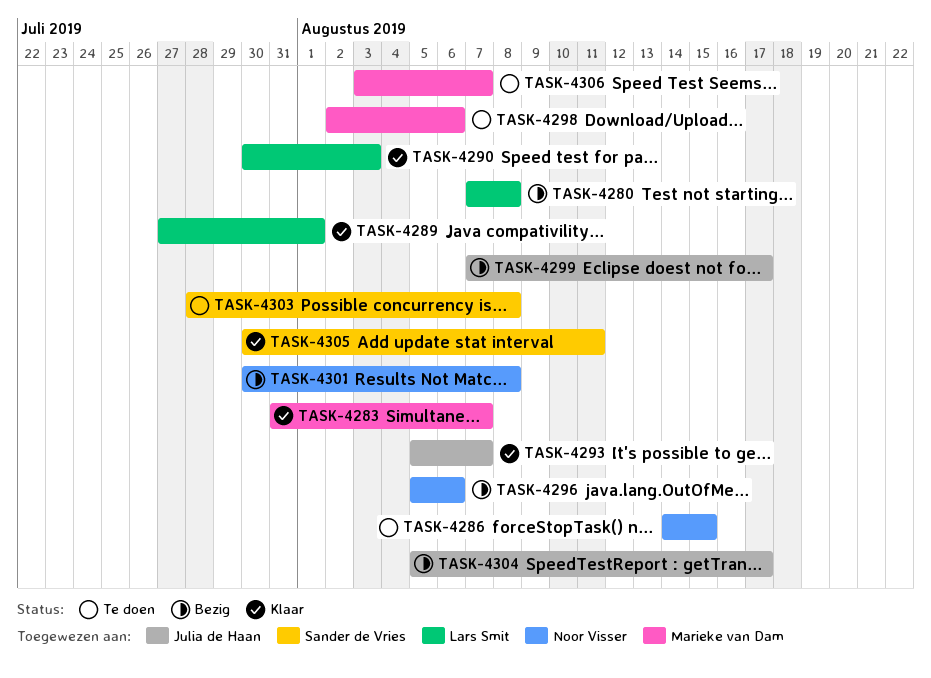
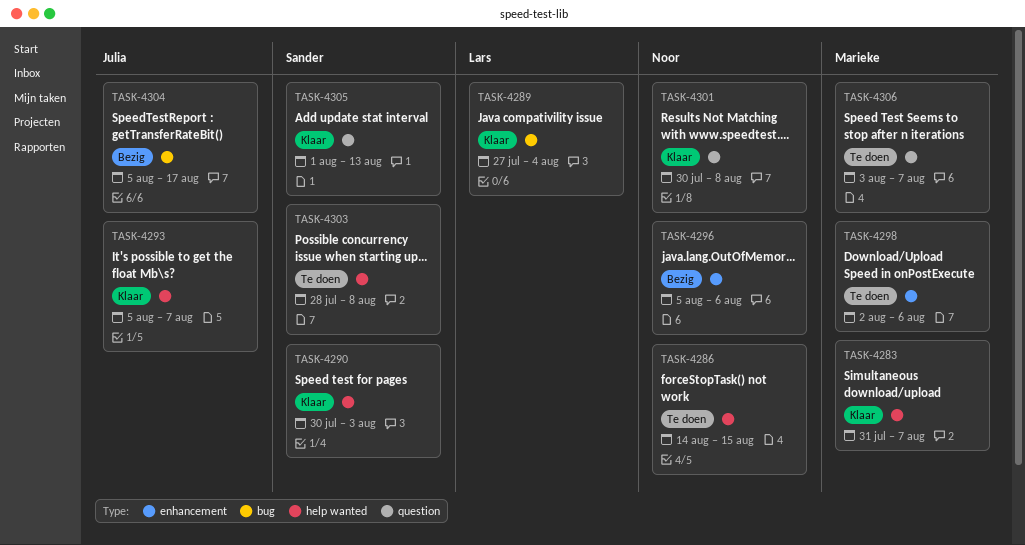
TASK-4280: present -> none
TASK-4289, due: Aug 1 -> Aug 4
TASK-4290, owner: Lars Smit -> Sander de Vries
TASK-4299: present -> none
TASK-4301, status: Bezig -> Klaar
TASK-4305, start: Jul 30 -> Aug 1
TASK-4305, due: Aug 11 -> Aug 13

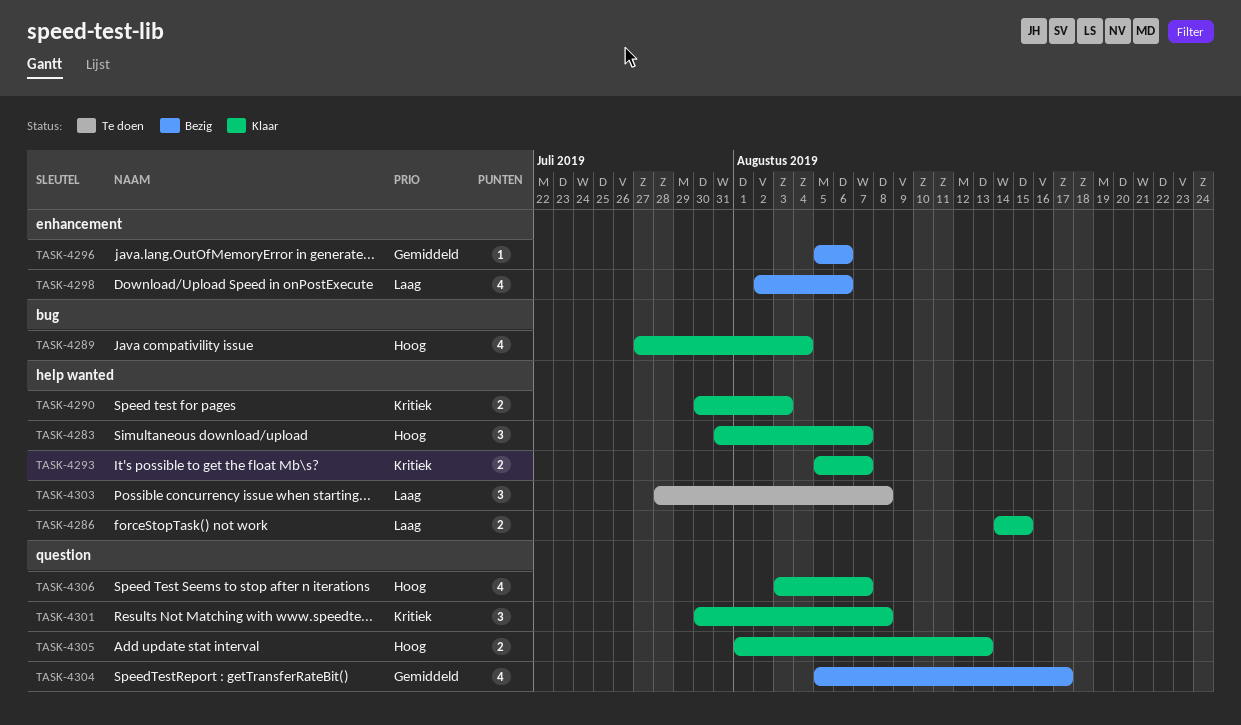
TASK-4286, status: Te doen -> Klaar
TASK-4298, status: Te doen -> Bezig
TASK-4304, label: bug -> question
TASK-4306, status: Te doen -> Klaar

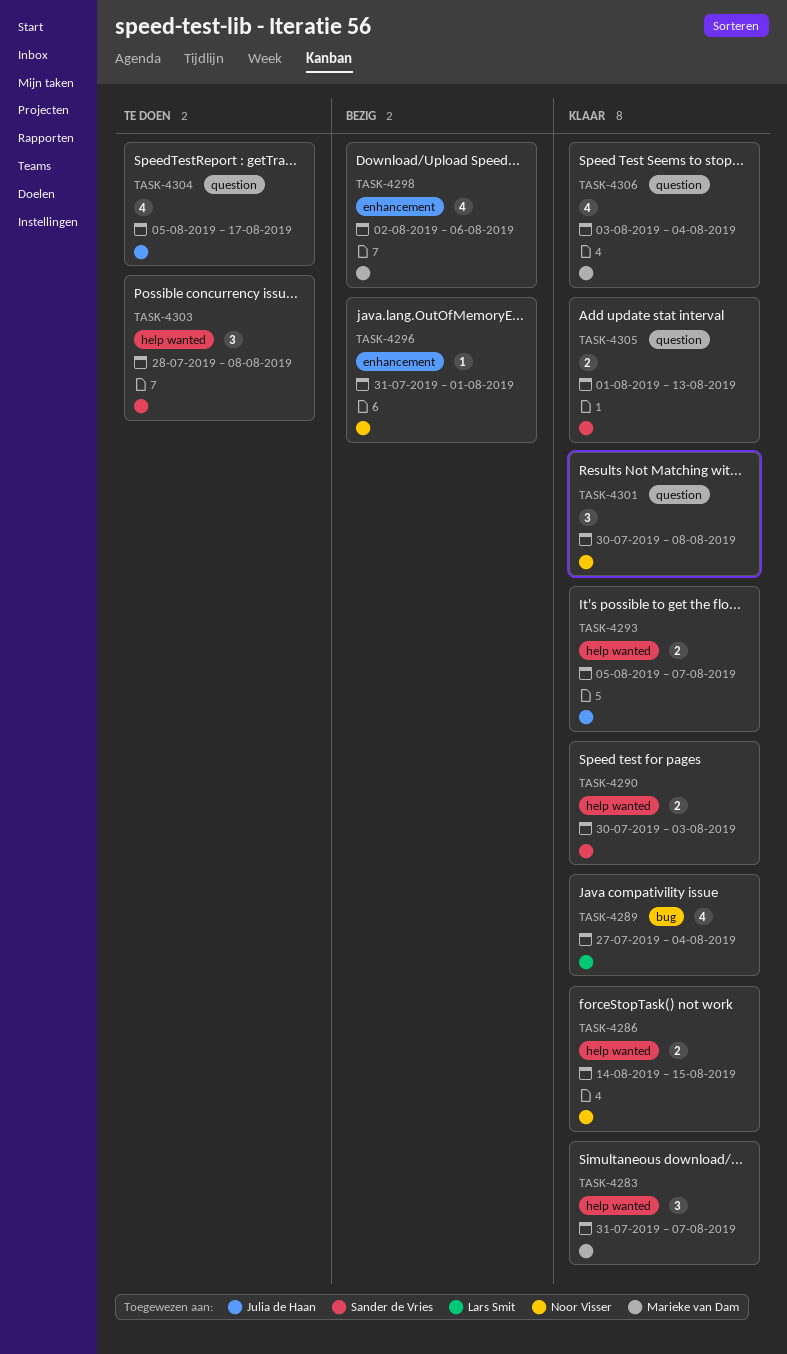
TASK-4296, start: Aug 5 -> Jul 31
TASK-4296, due: Aug 6 -> Aug 1
TASK-4304, status: Bezig -> Te doen
TASK-4306, due: Aug 7 -> Aug 4

